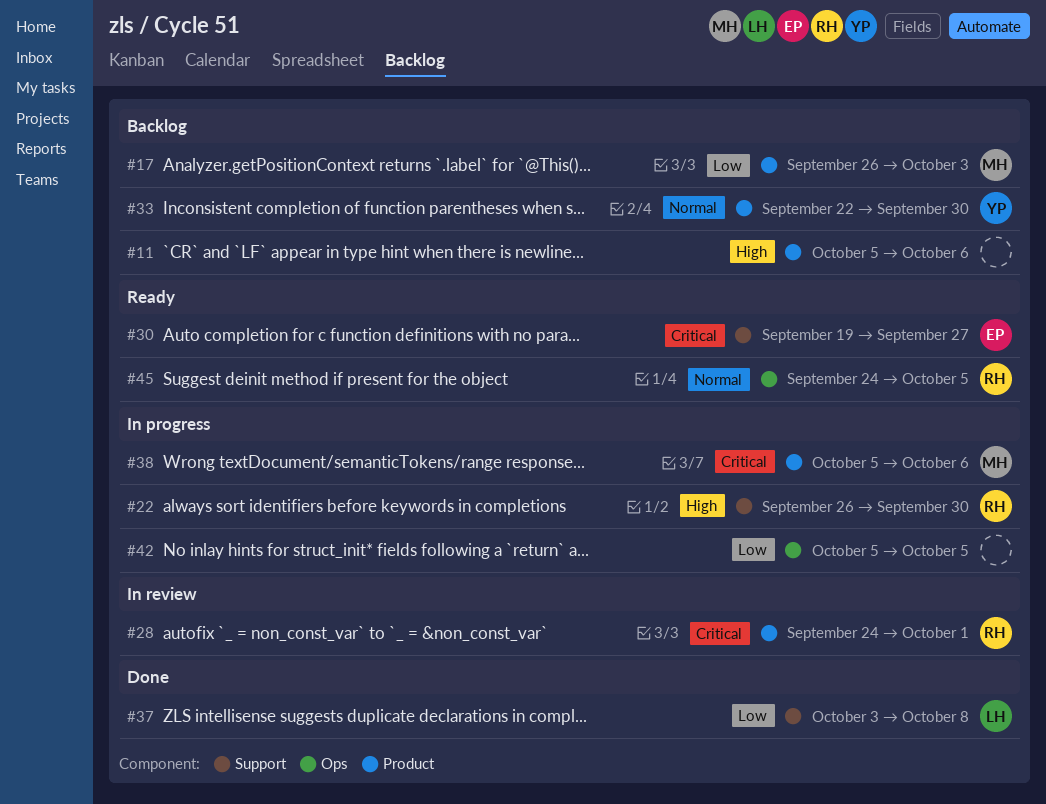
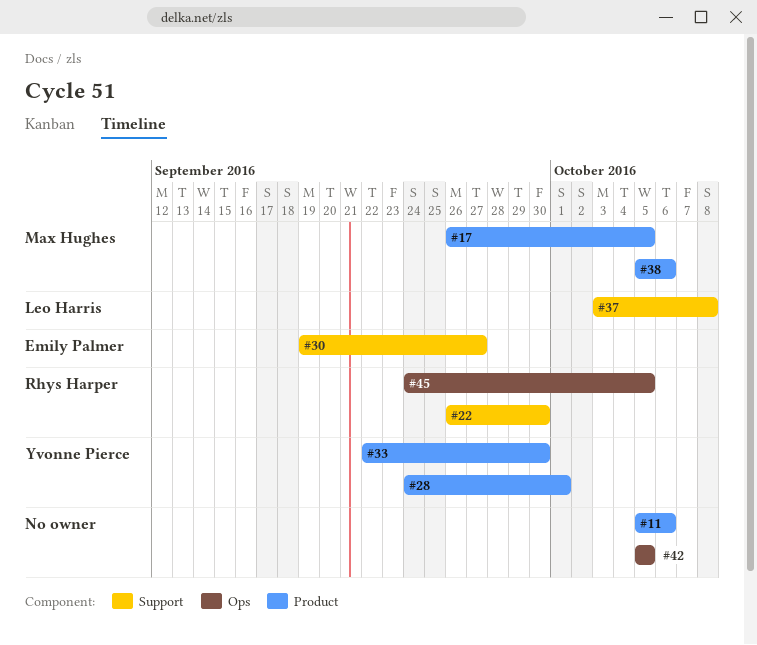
#17, due: Oct 3 -> Oct 5
#28, owner: Rhys Harper -> Yvonne Pierce

